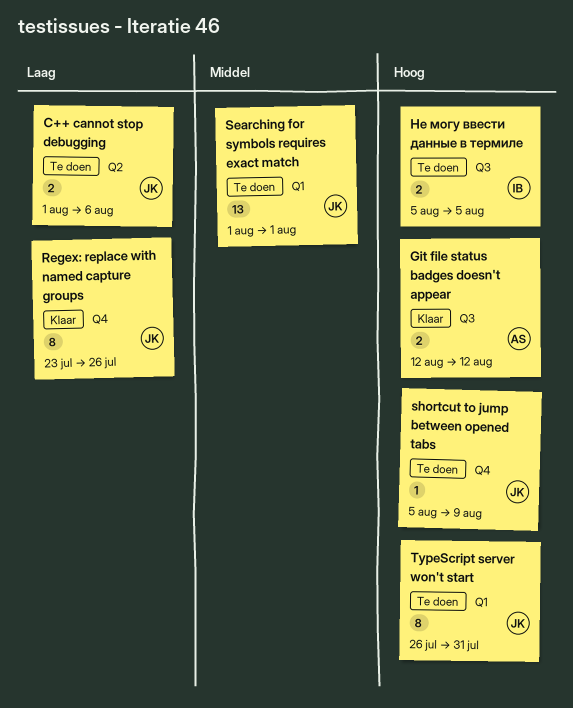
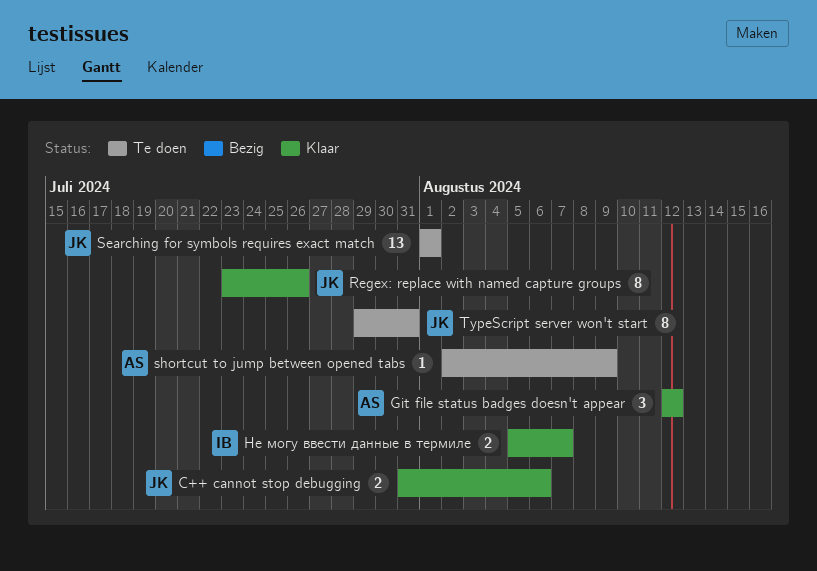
C++ cannot stop debugging, status: Te doen -> Klaar
C++ cannot stop debugging, start: Aug 1 -> Jul 31
Git file status badges doesn't appear, estimate: 2 -> 3
shortcut to jump between opened tabs, owner: JK -> AS
shortcut to jump between opened tabs, start: Aug 5 -> Aug 2
TypeScript server won't start, start: Jul 26 -> Jul 29
Не могу ввести данные в термиле, status: Te doen -> Klaar
Не могу ввести данные в термиле, due: Aug 5 -> Aug 7

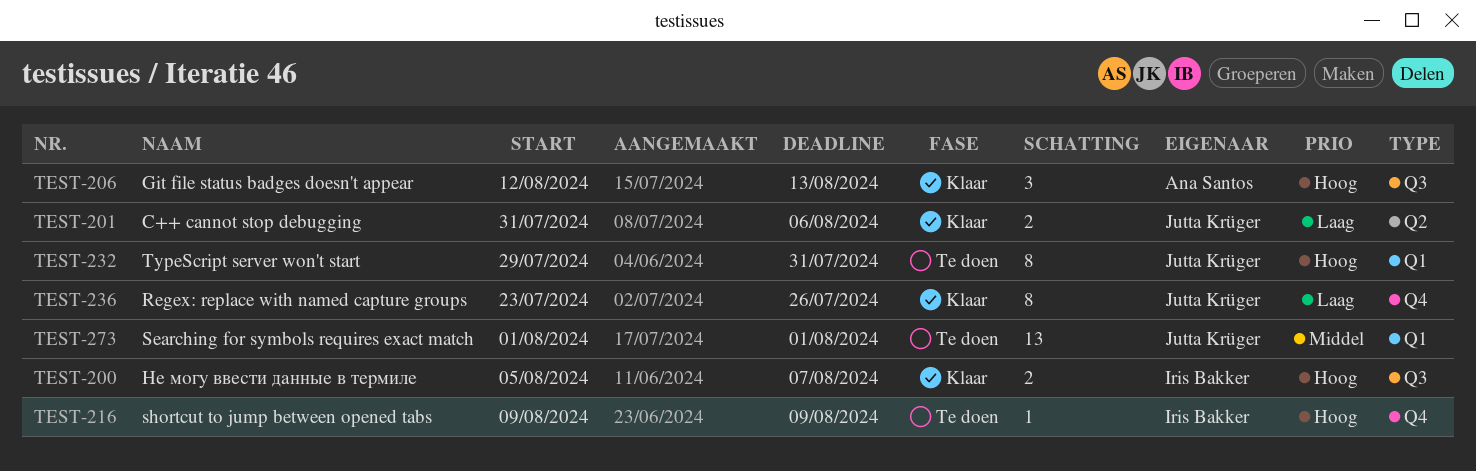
Git file status badges doesn't appear, due: Aug 12 -> Aug 13
shortcut to jump between opened tabs, owner: Ana Santos -> Iris Bakker
shortcut to jump between opened tabs, start: Aug 2 -> Aug 9

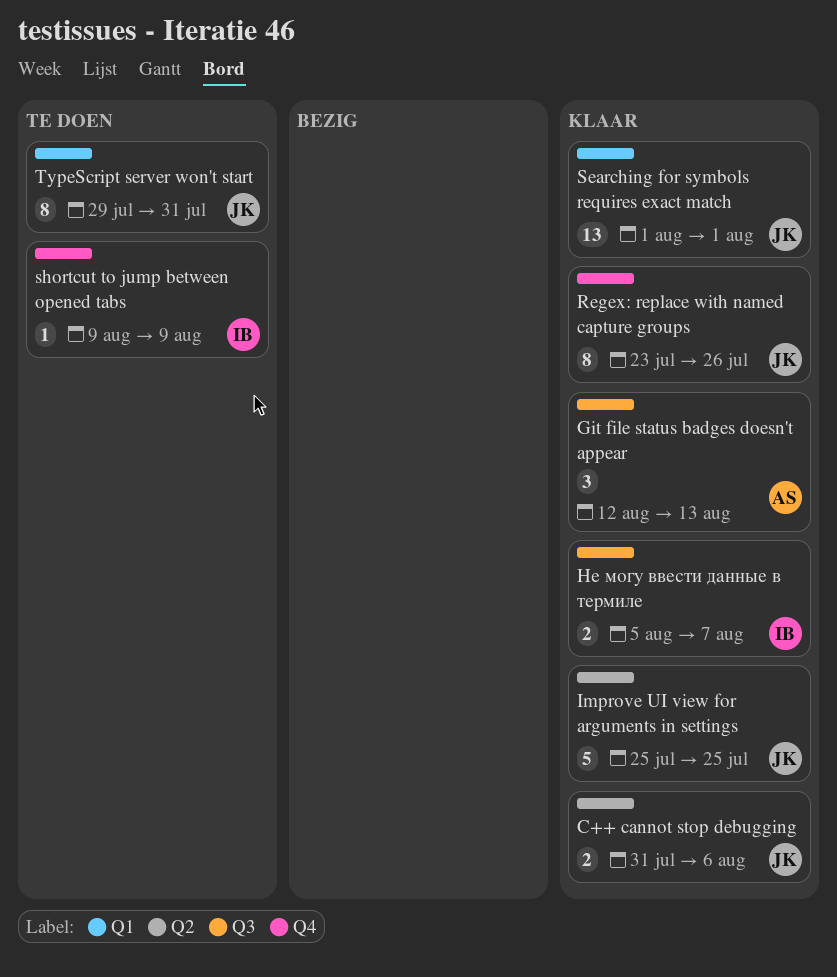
Improve UI view for arguments in settings: none -> present
Searching for symbols requires exact match, status: Te doen -> Klaar

